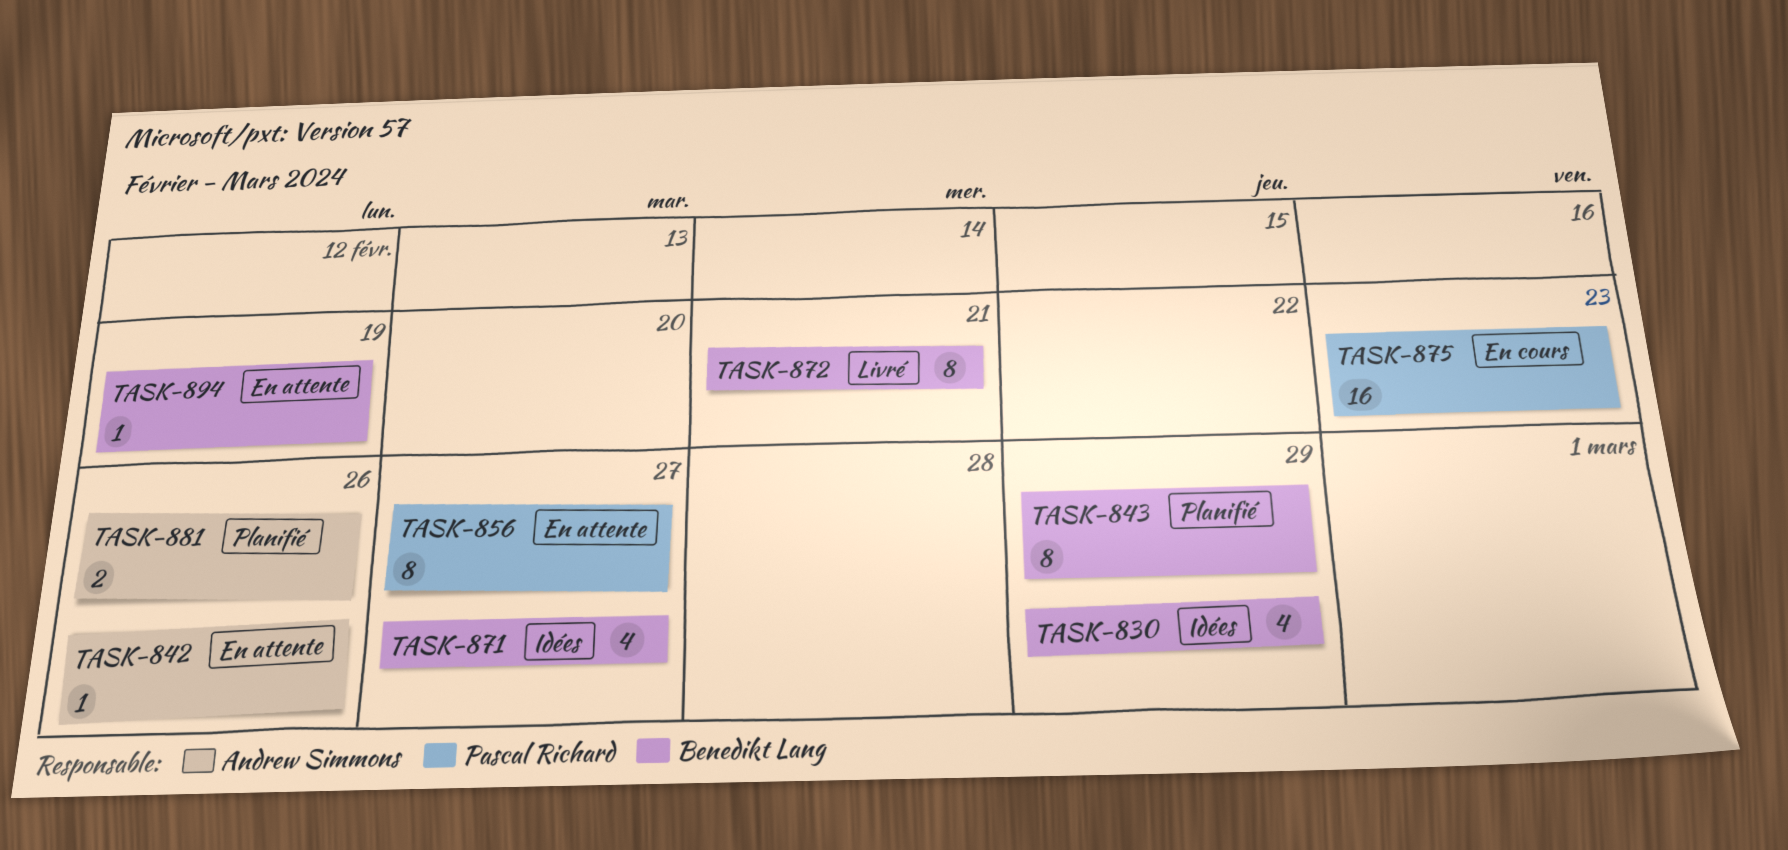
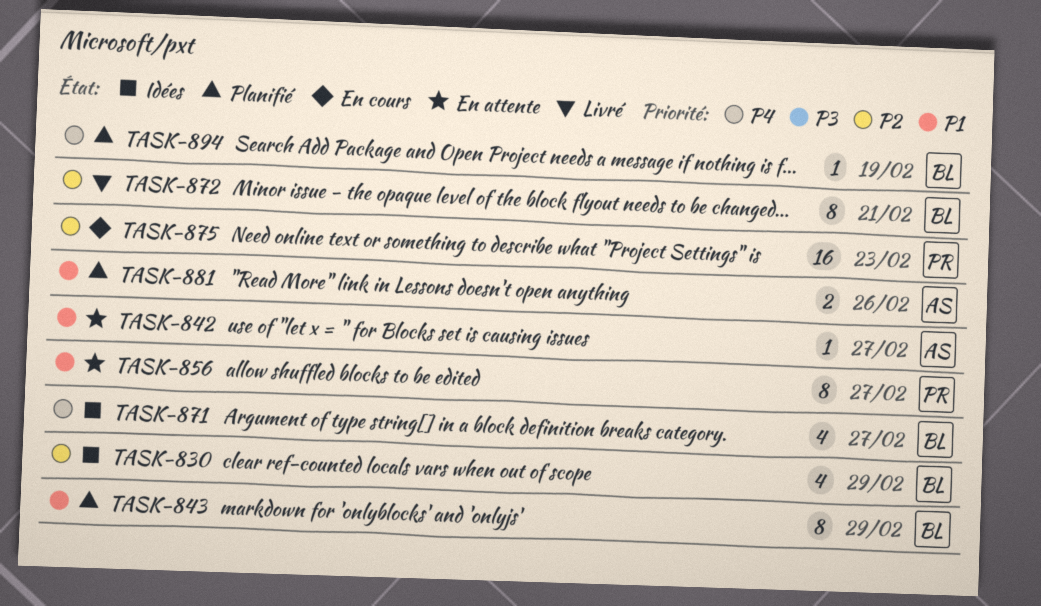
TASK-842, due: Feb 26 -> Feb 27
TASK-894, status: En attente -> Planifié

